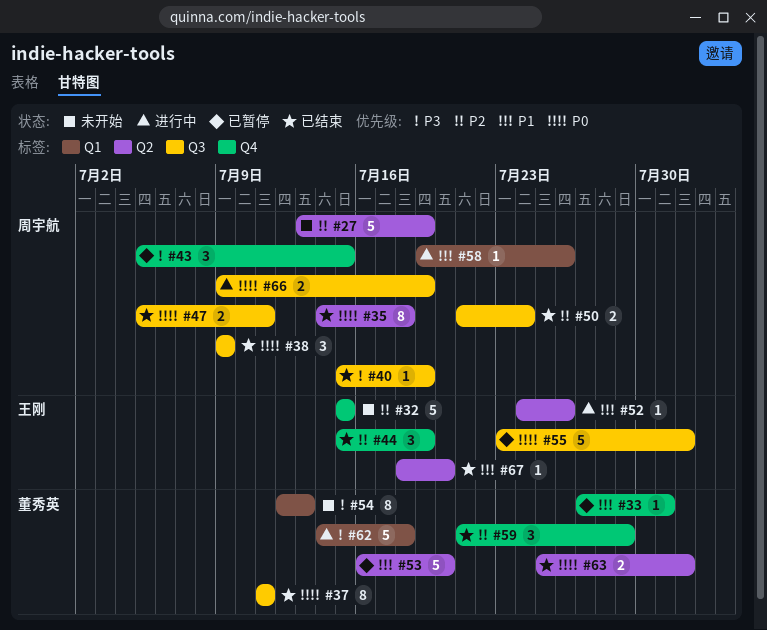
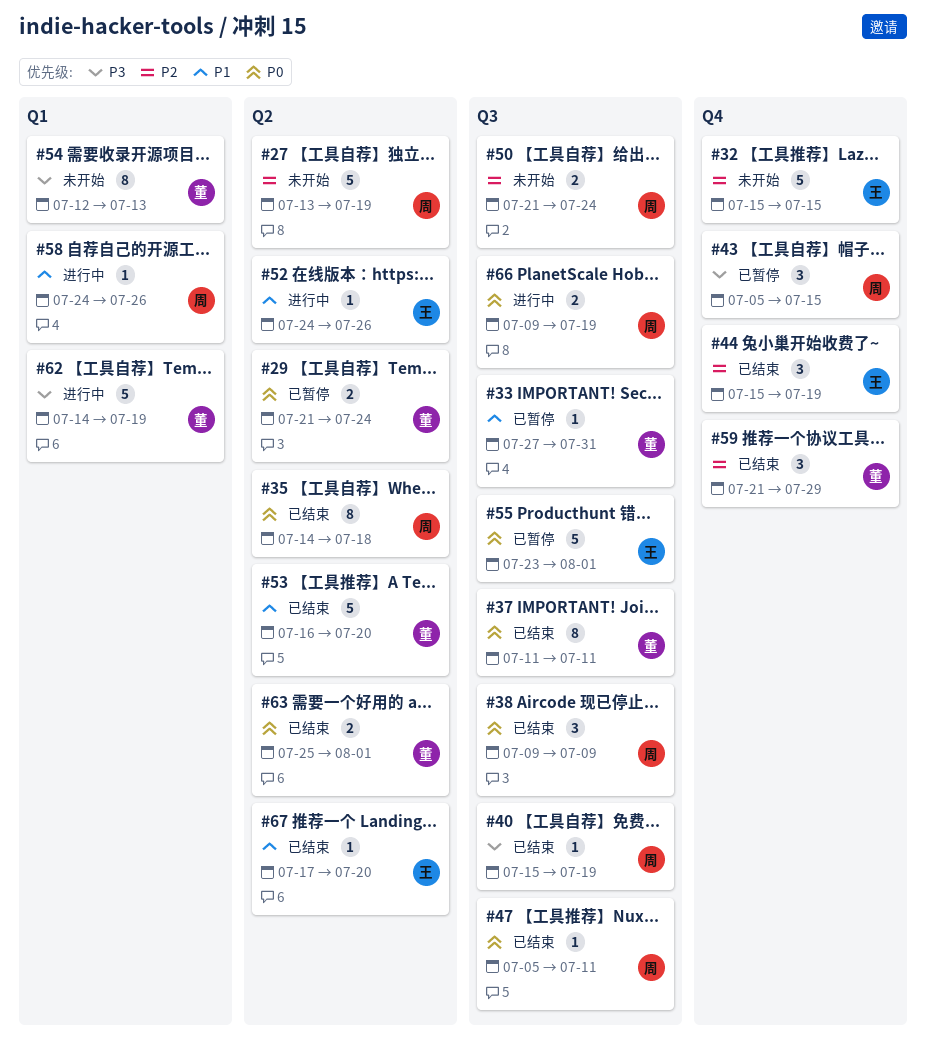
#29: none -> present
#33, label: Q4 -> Q3
#47, estimate: 2 -> 1
#50, status: 已结束 -> 未开始
#53, status: 已暂停 -> 已结束
#58, start: Jul 19 -> Jul 24
#62, due: Jul 18 -> Jul 19
#67, start: Jul 18 -> Jul 17

